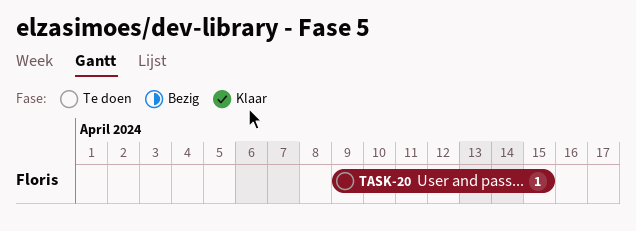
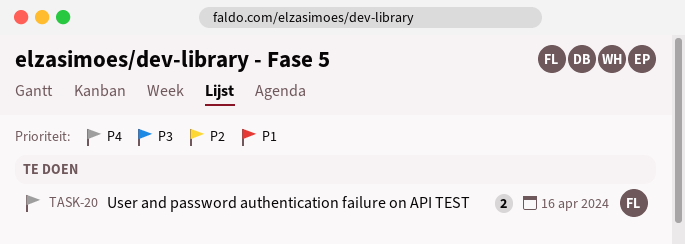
TASK-20, estimate: 1 -> 2
TASK-20, due: Apr 15 -> Apr 16

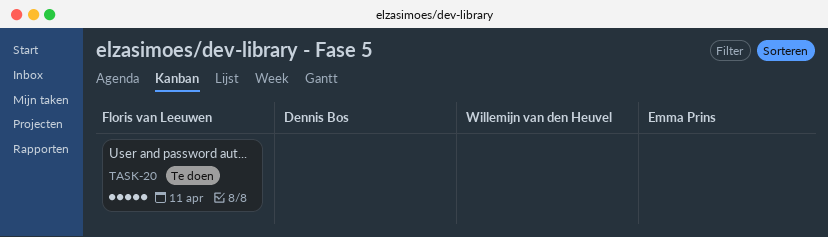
TASK-20, estimate: 2 -> 5
TASK-20, due: Apr 16 -> Apr 11

